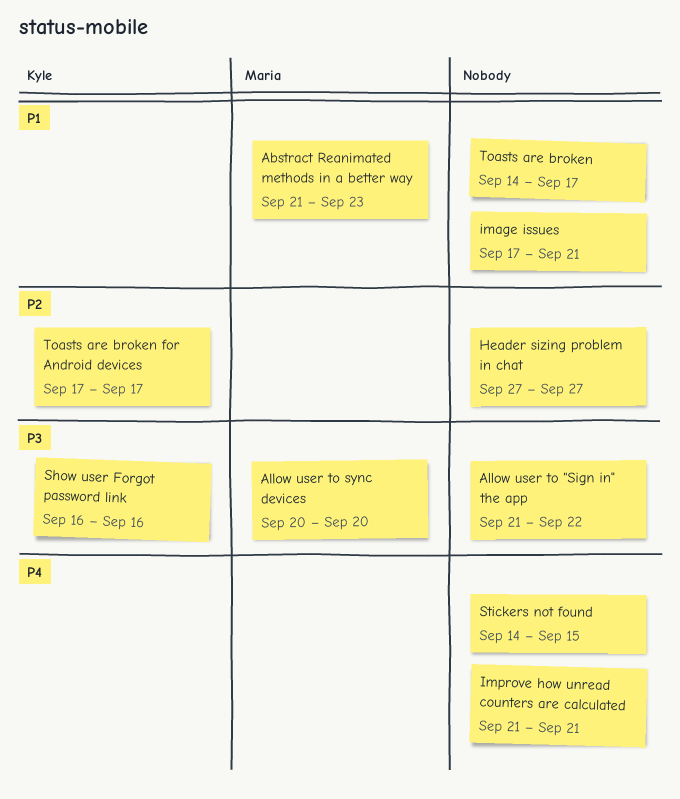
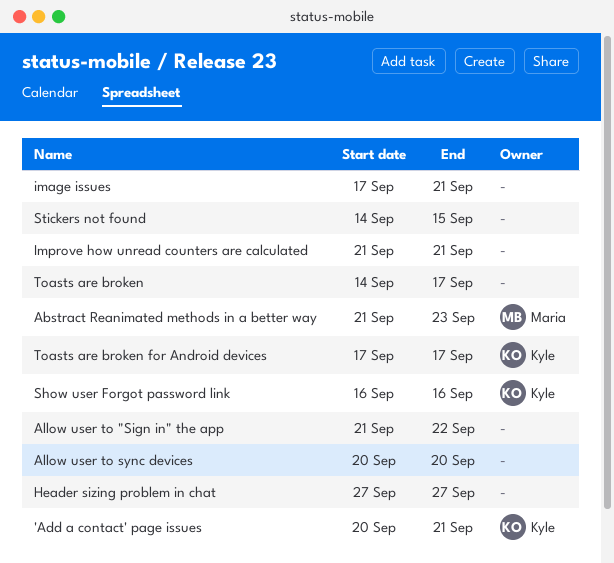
'Add a contact' page issues: none -> present
Allow user to sync devices, owner: Maria -> none

